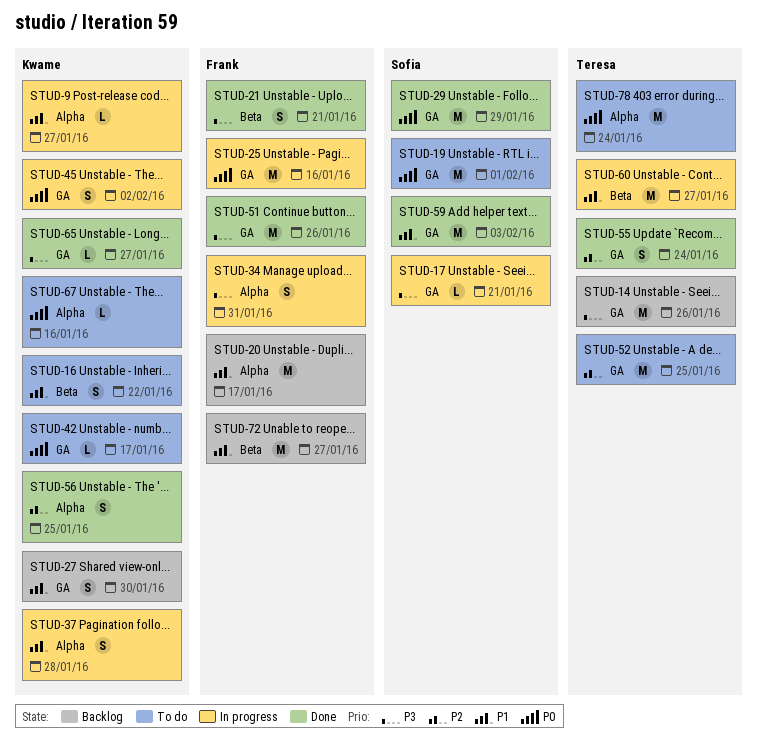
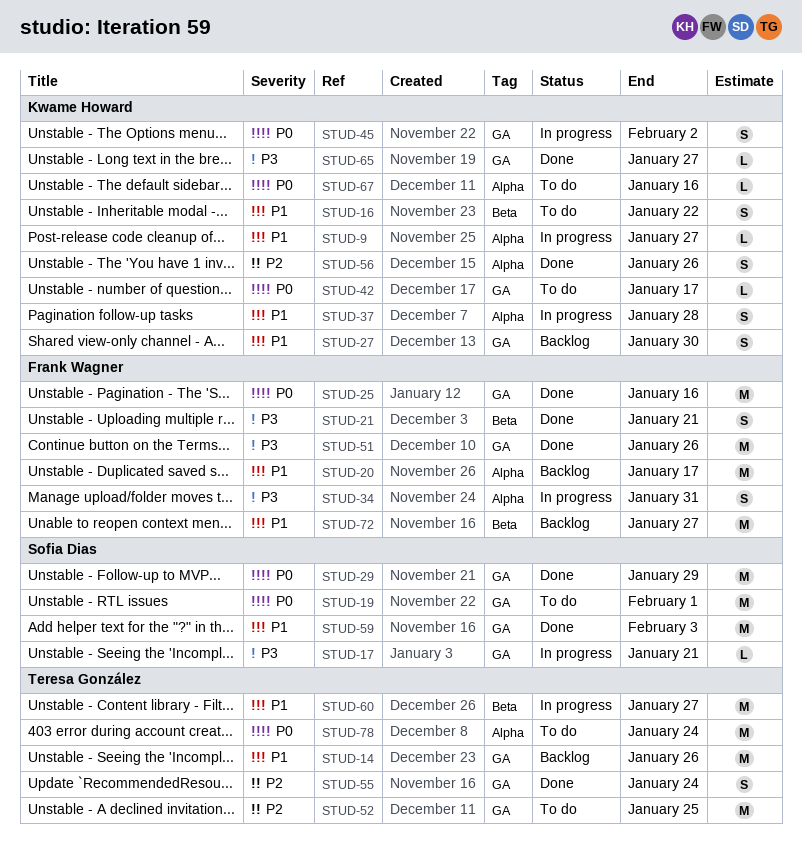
STUD-14, priority: P3 -> P1
STUD-25, status: In progress -> Done
STUD-56, due: Jan 25 -> Jan 26

